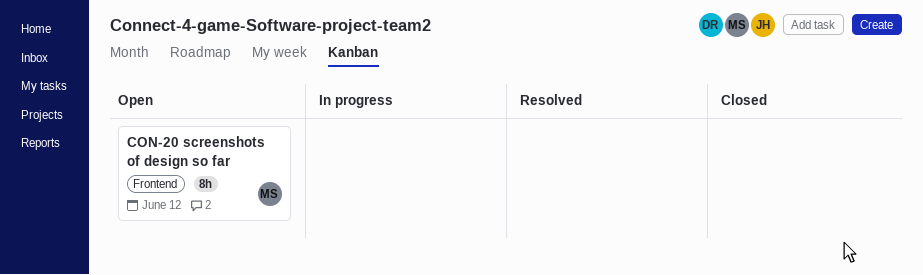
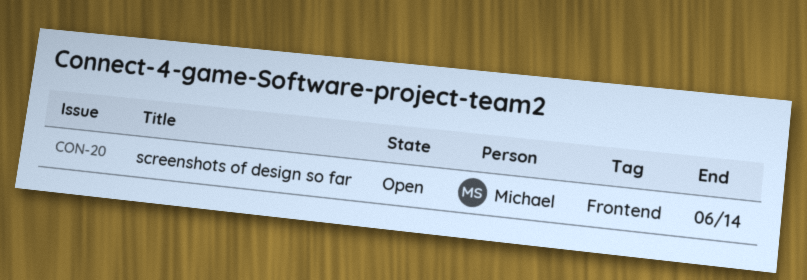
CON-20, due: Jun 12 -> Jun 14

